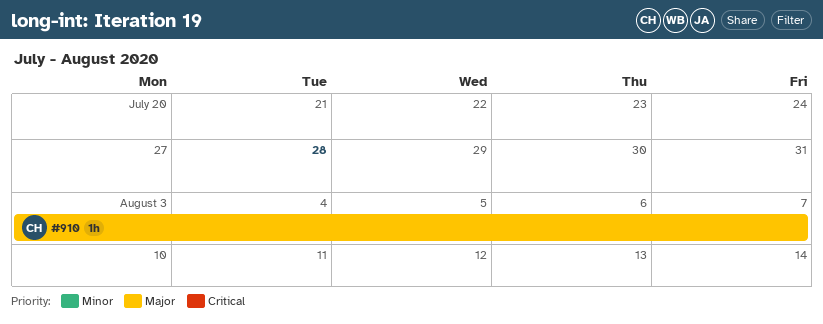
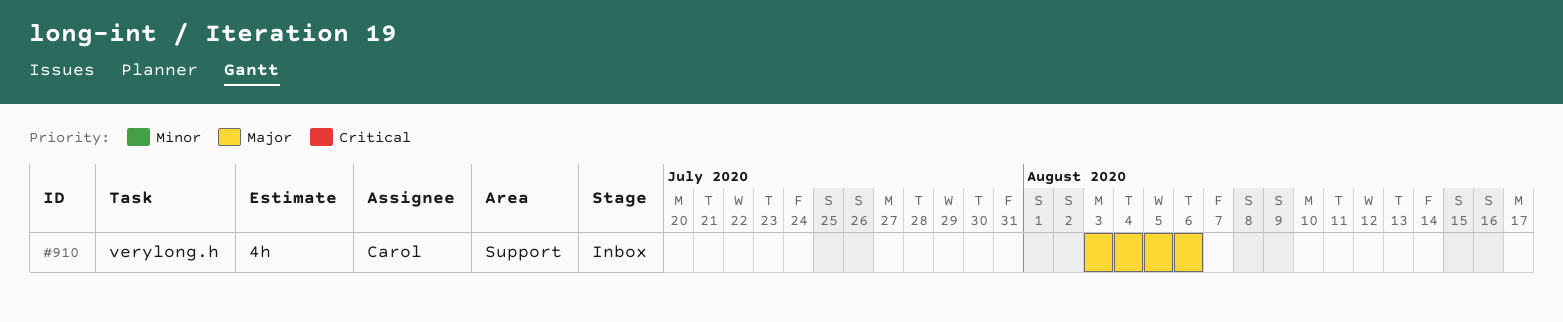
#910, estimate: 1h -> 4h
#910, due: Aug 7 -> Aug 6

